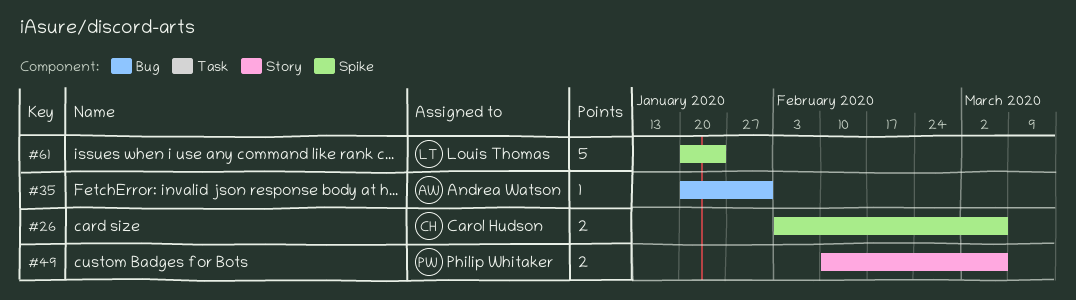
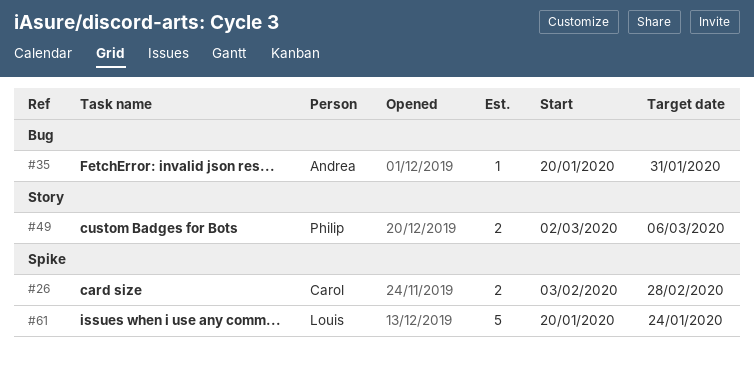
#26, due: Mar 6 -> Feb 28
#49, start: Feb 10 -> Mar 2

